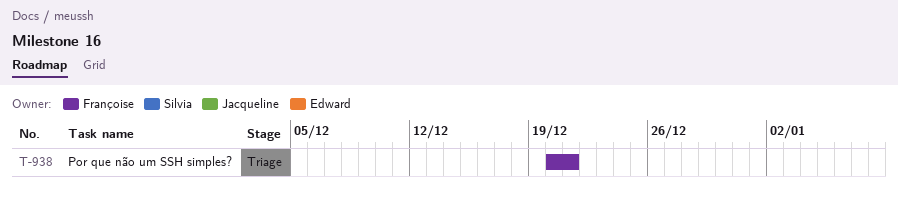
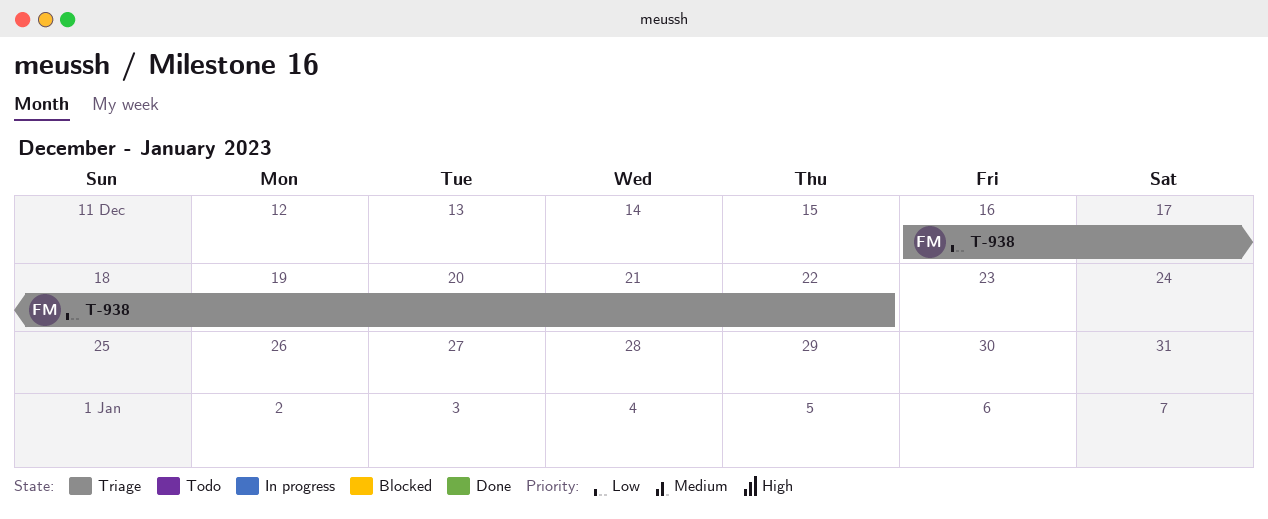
T-938, start: Dec 20 -> Dec 16
T-938, due: Dec 21 -> Dec 22

